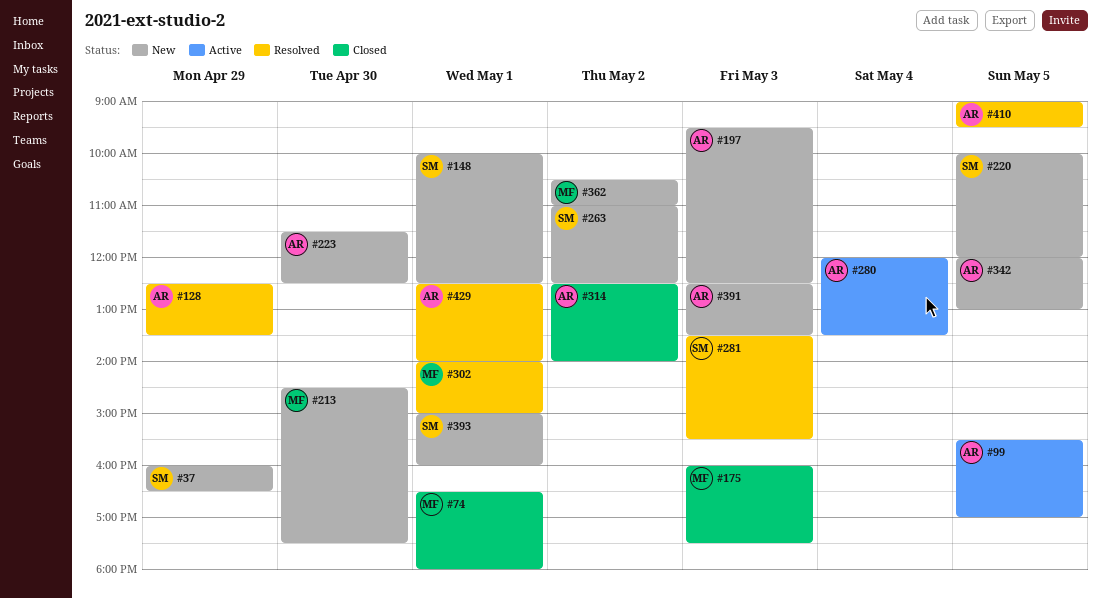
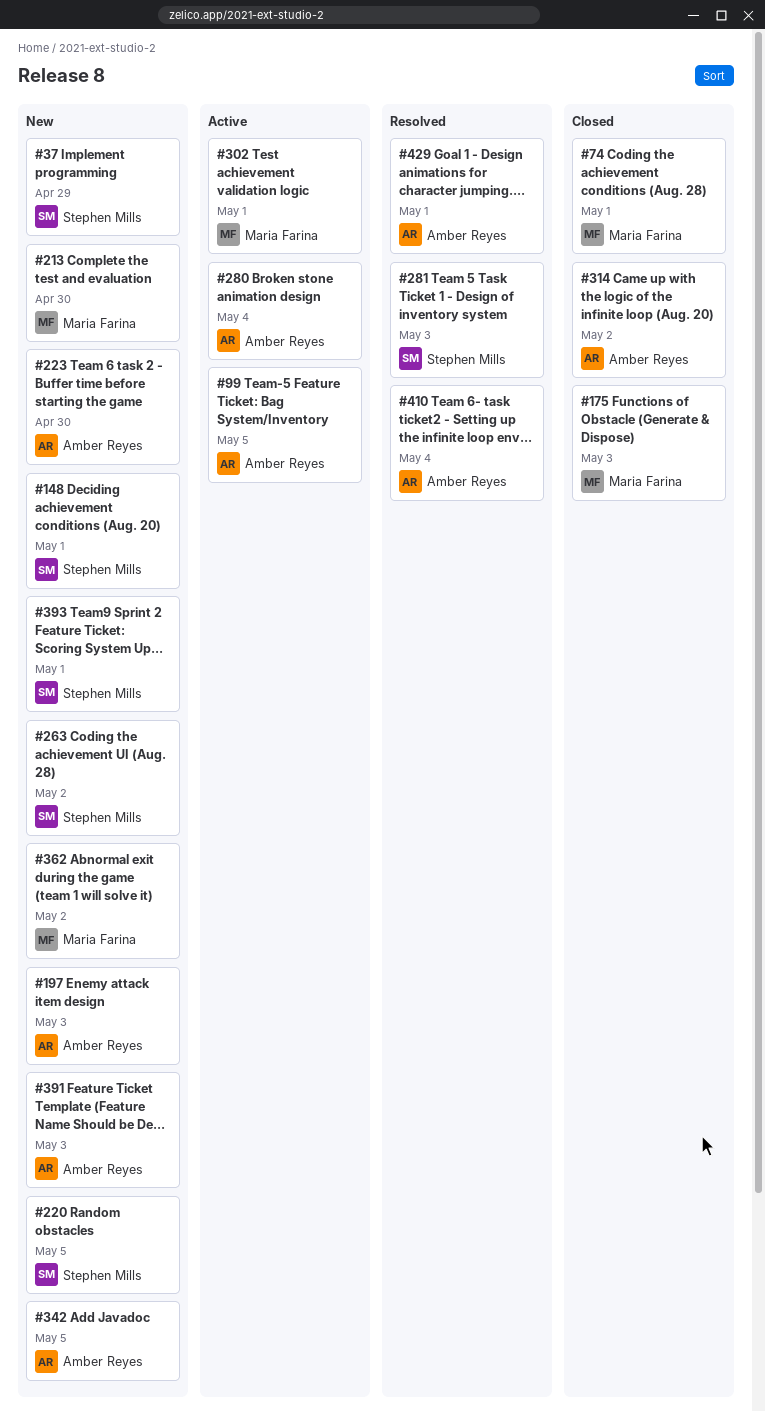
#128: present -> none
#302, status: Resolved -> Active
#410, day: May 5 -> May 4

